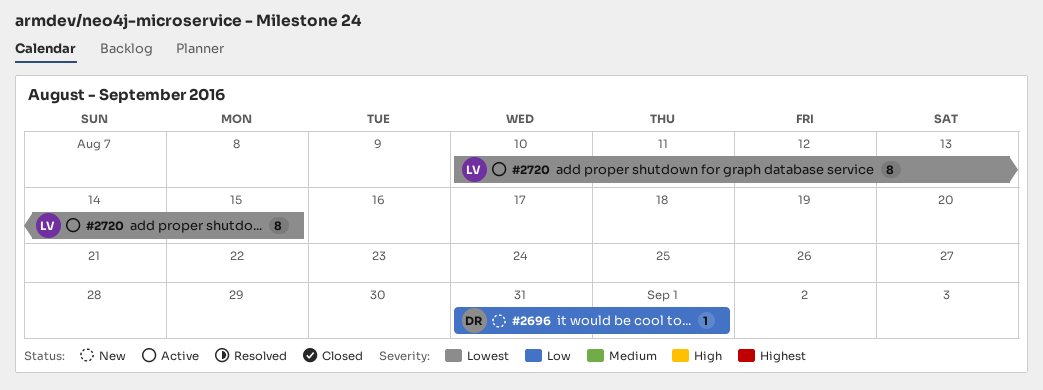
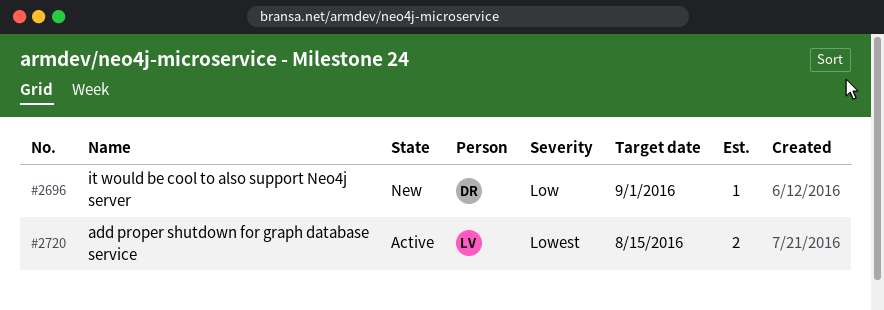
#2720, estimate: 8 -> 2

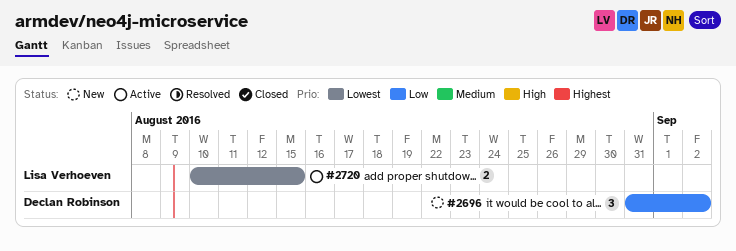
#2696, estimate: 1 -> 3
#2696, due: Sep 1 -> Sep 2

